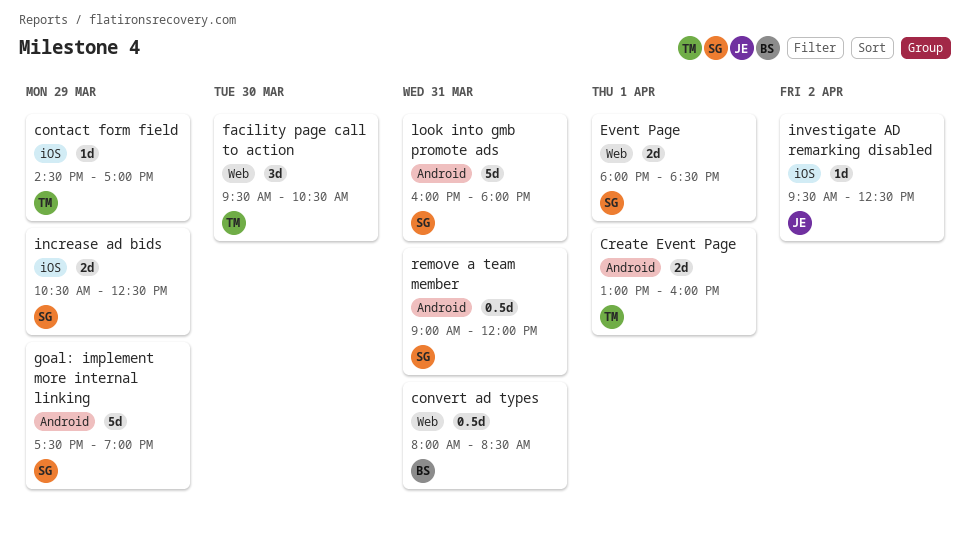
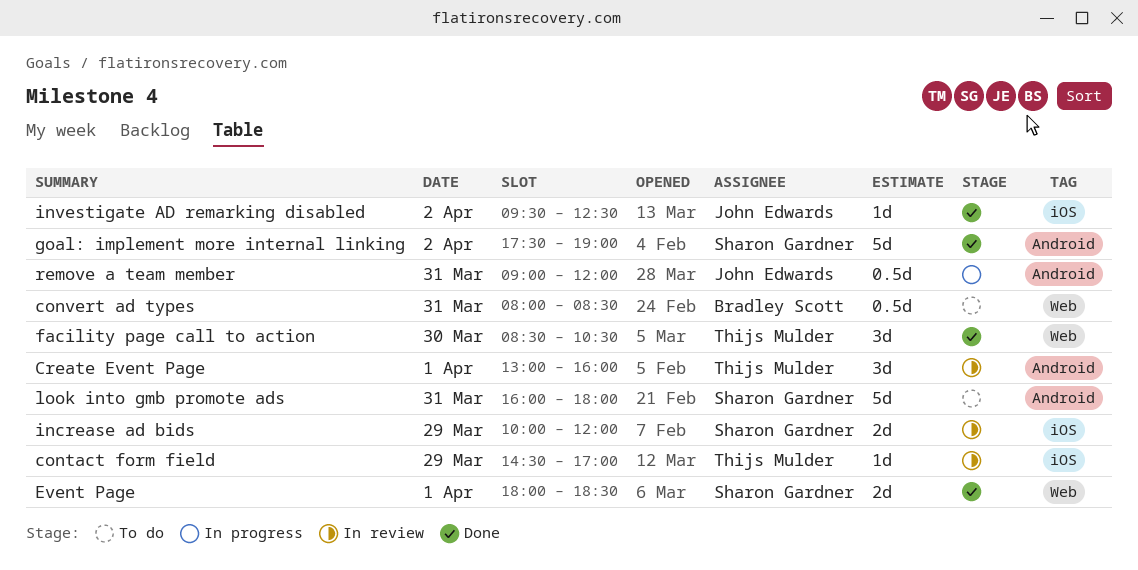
Create Event Page, estimate: 2d -> 3d
facility page call to action, begins: 09:30 -> 08:30
goal: implement more internal linking, day: Mar 29 -> Apr 2
increase ad bids, begins: 10:30 -> 10:00
increase ad bids, ends: 12:30 -> 12:00
remove a team member, owner: Sharon Gardner -> John Edwards

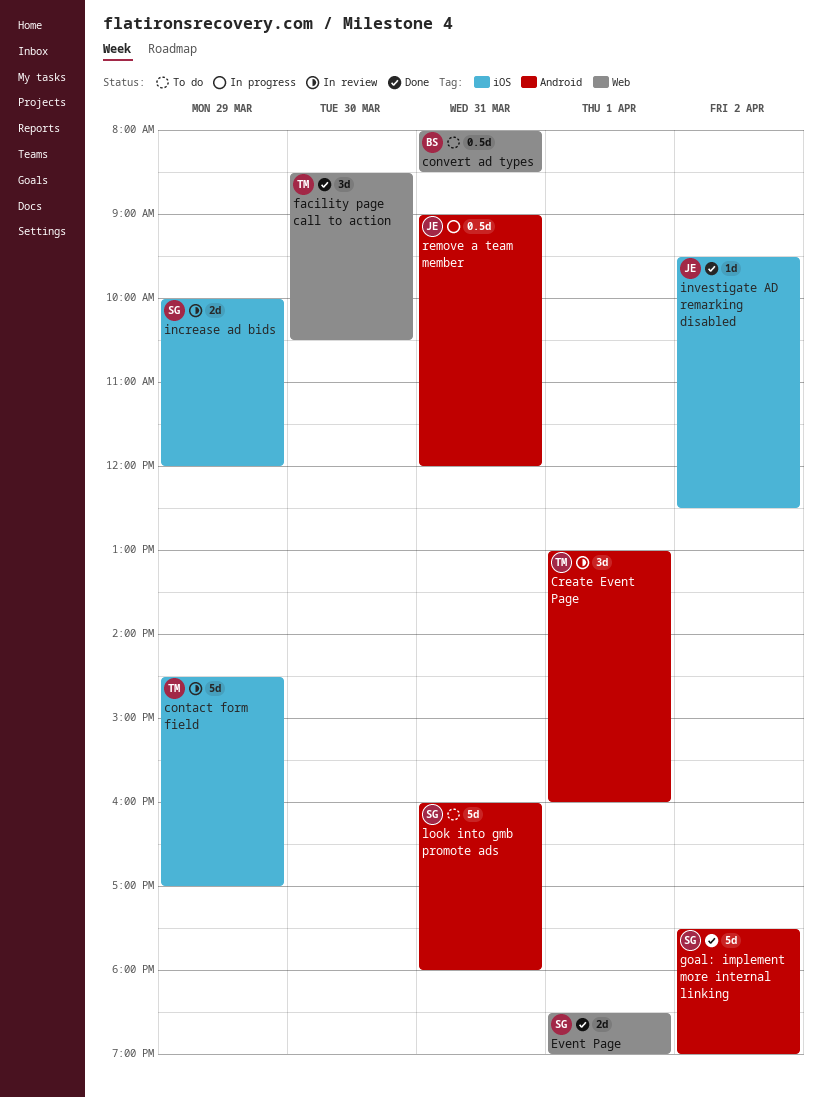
contact form field, estimate: 1d -> 5d
Event Page, begins: 18:00 -> 18:30
Event Page, ends: 18:30 -> 19:00

